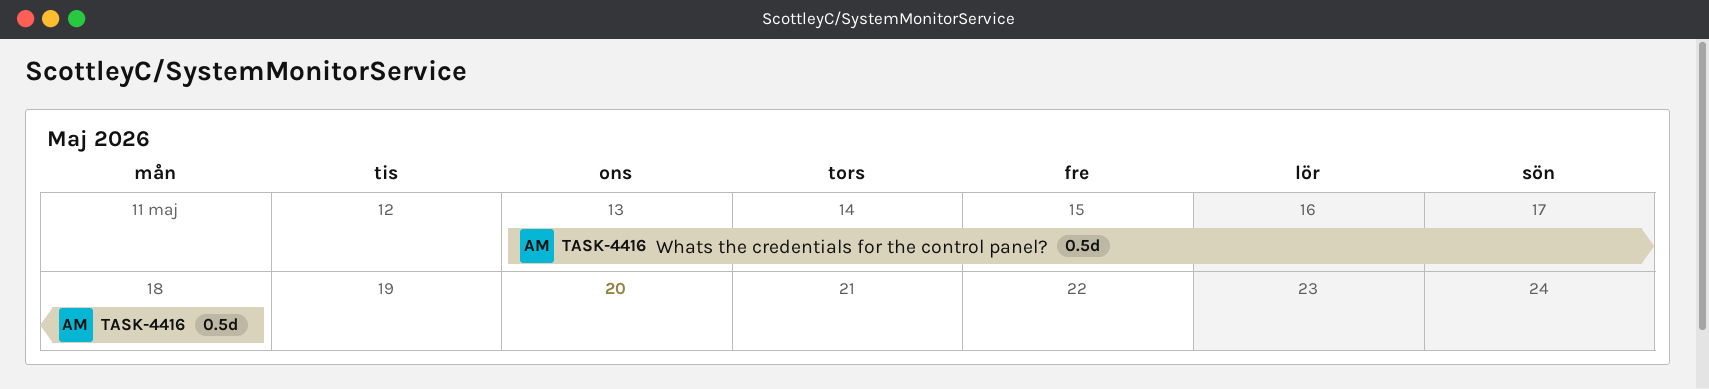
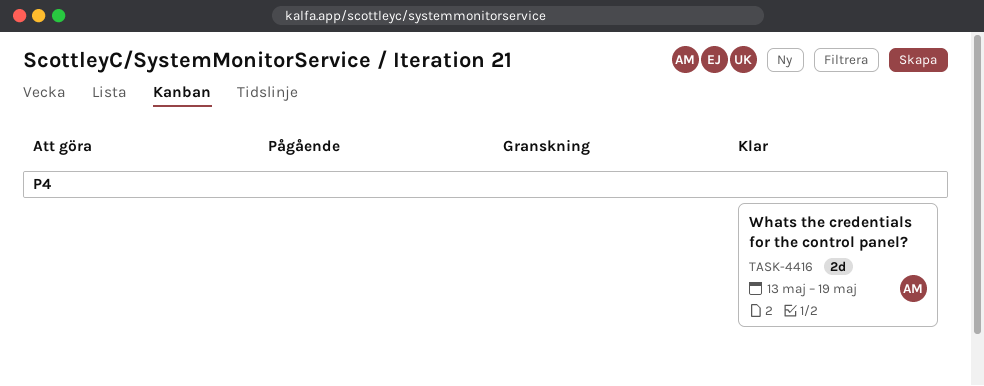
TASK-4416, estimate: 0.5d -> 2d
TASK-4416, due: May 18 -> May 19

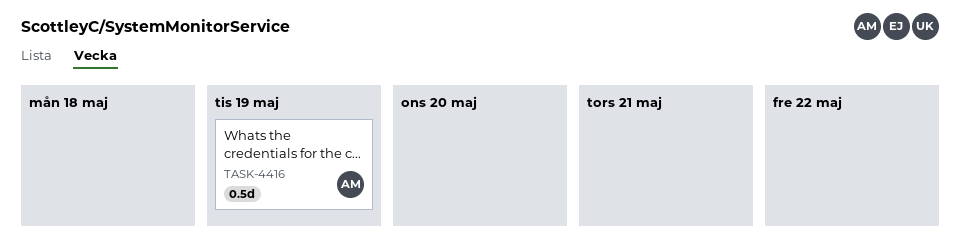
TASK-4416, estimate: 2d -> 0.5d

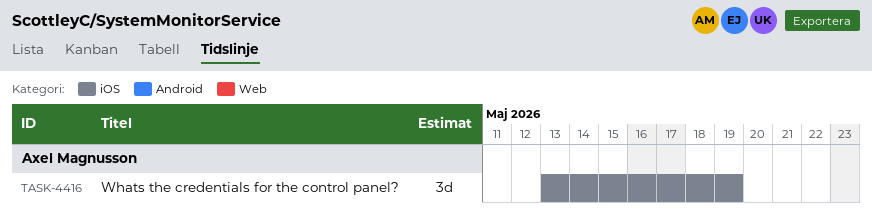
TASK-4416, estimate: 0.5d -> 3d

